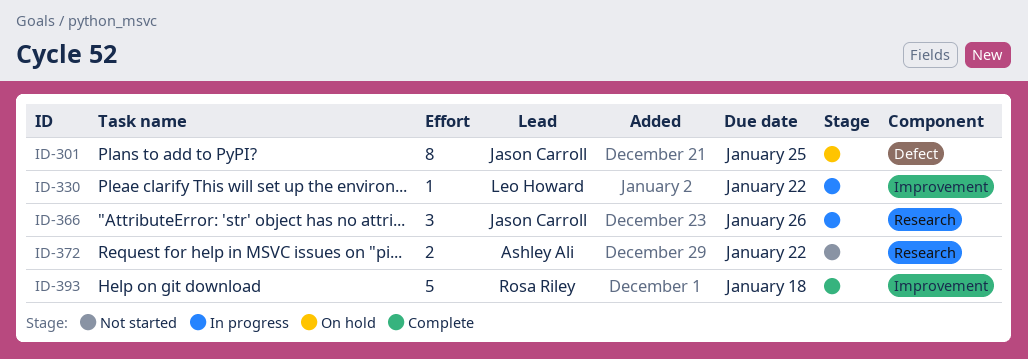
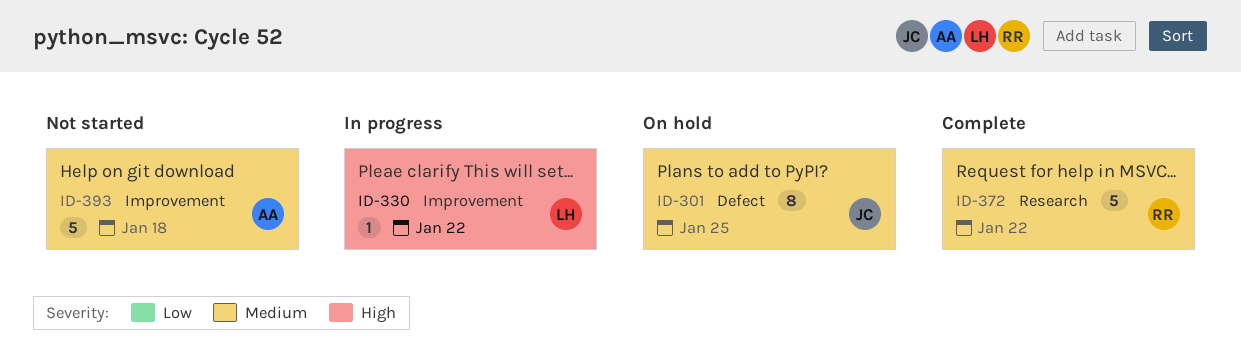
ID-366: present -> none
ID-372, status: Not started -> Complete
ID-372, owner: Ashley Ali -> Rosa Riley
ID-372, estimate: 2 -> 5
ID-393, status: Complete -> Not started
ID-393, owner: Rosa Riley -> Ashley Ali

